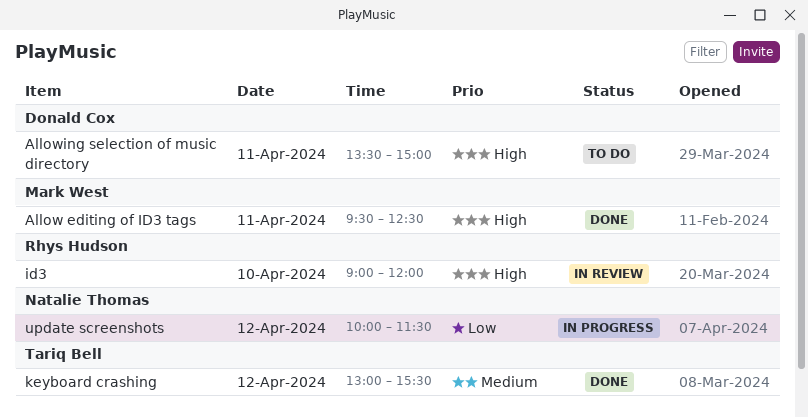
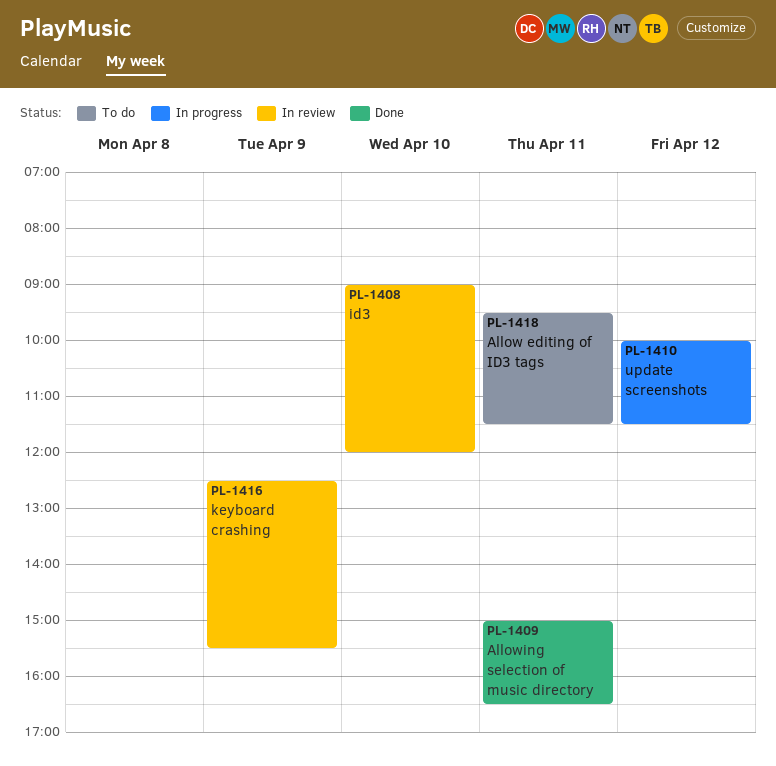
Allow editing of ID3 tags, status: Done -> To do
Allow editing of ID3 tags, ends: 12:30 -> 11:30
Allowing selection of music directory, status: To do -> Done
Allowing selection of music directory, begins: 13:30 -> 15:00
Allowing selection of music directory, ends: 15:00 -> 16:30
keyboard crashing, status: Done -> In review
keyboard crashing, day: Apr 12 -> Apr 9
keyboard crashing, begins: 13:00 -> 12:30

